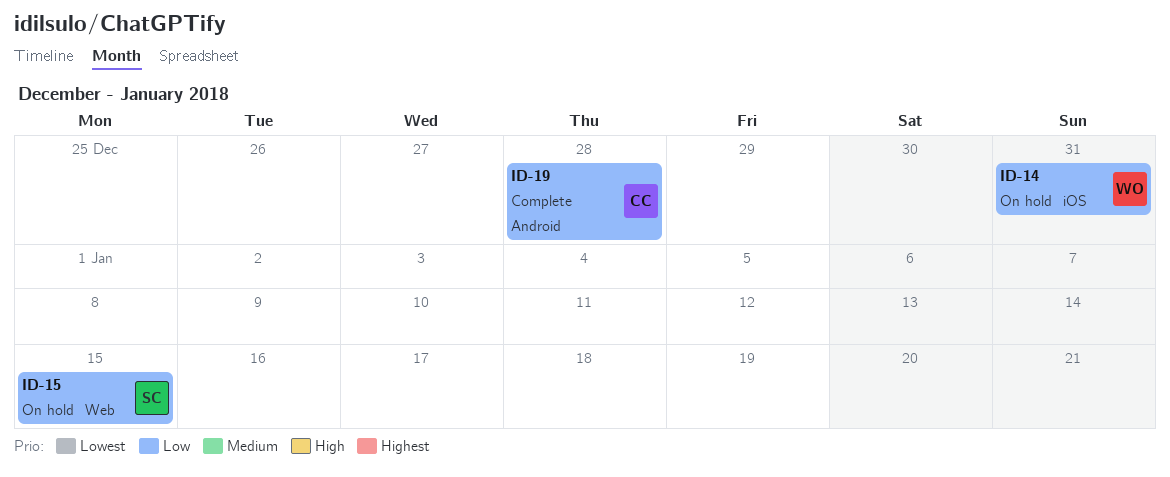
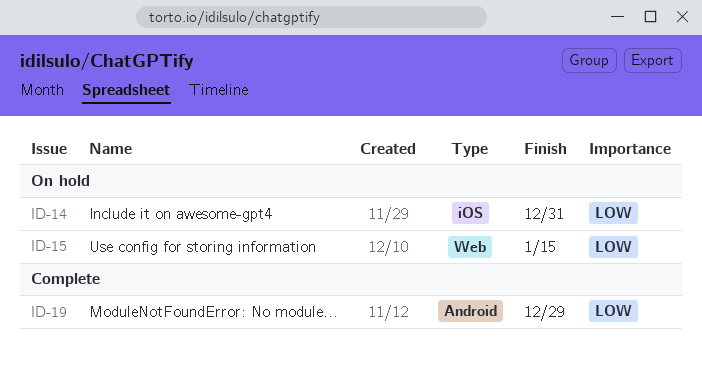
ID-19, due: Dec 28 -> Dec 29

